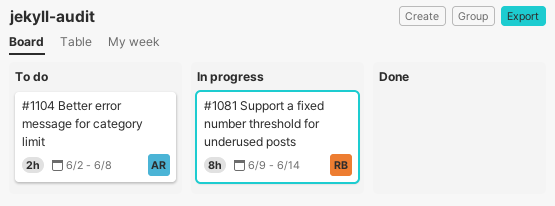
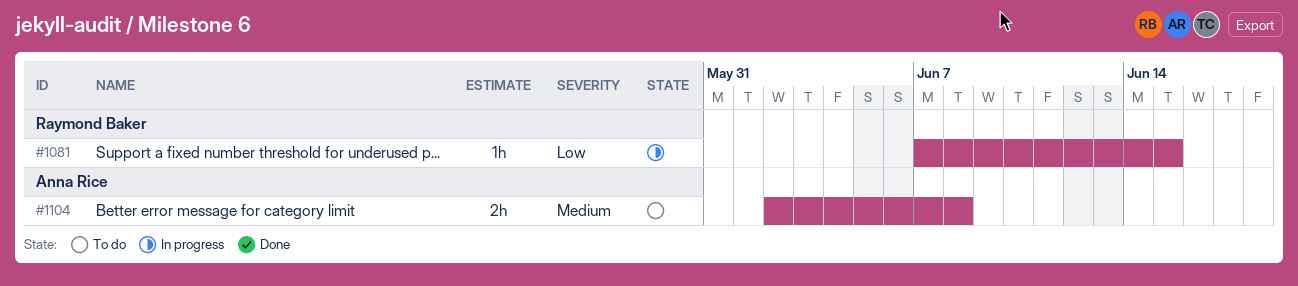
#1081, estimate: 8h -> 1h
#1081, start: Jun 9 -> Jun 7
#1081, due: Jun 14 -> Jun 15

